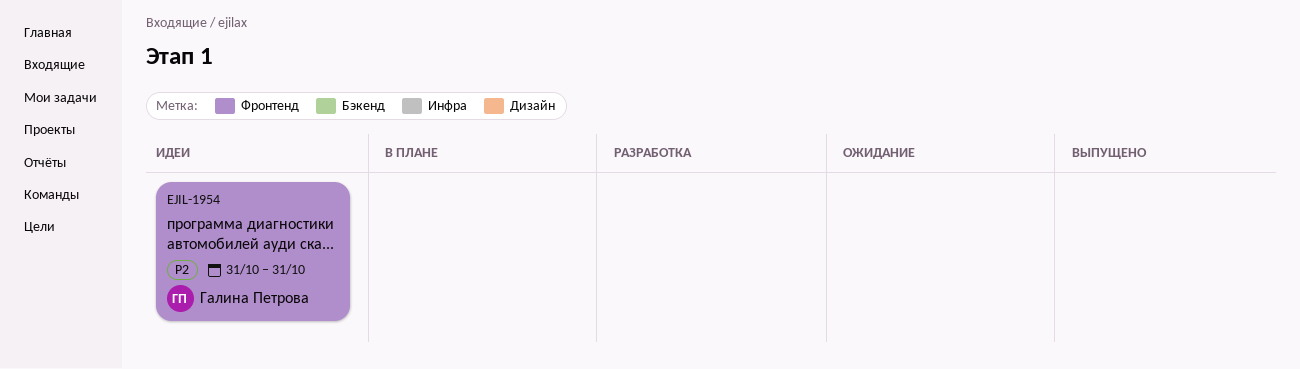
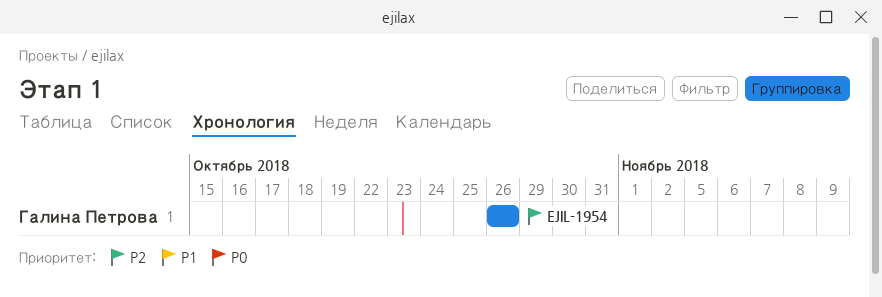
EJIL-1954, start: Oct 31 -> Oct 26
EJIL-1954, due: Oct 31 -> Oct 26

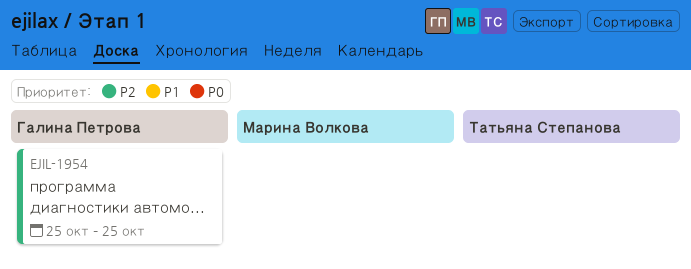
EJIL-1954, start: Oct 26 -> Oct 25
EJIL-1954, due: Oct 26 -> Oct 25

